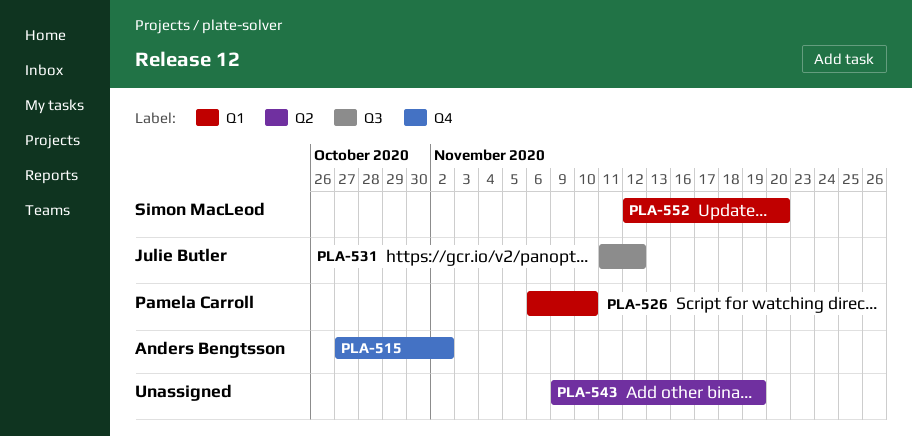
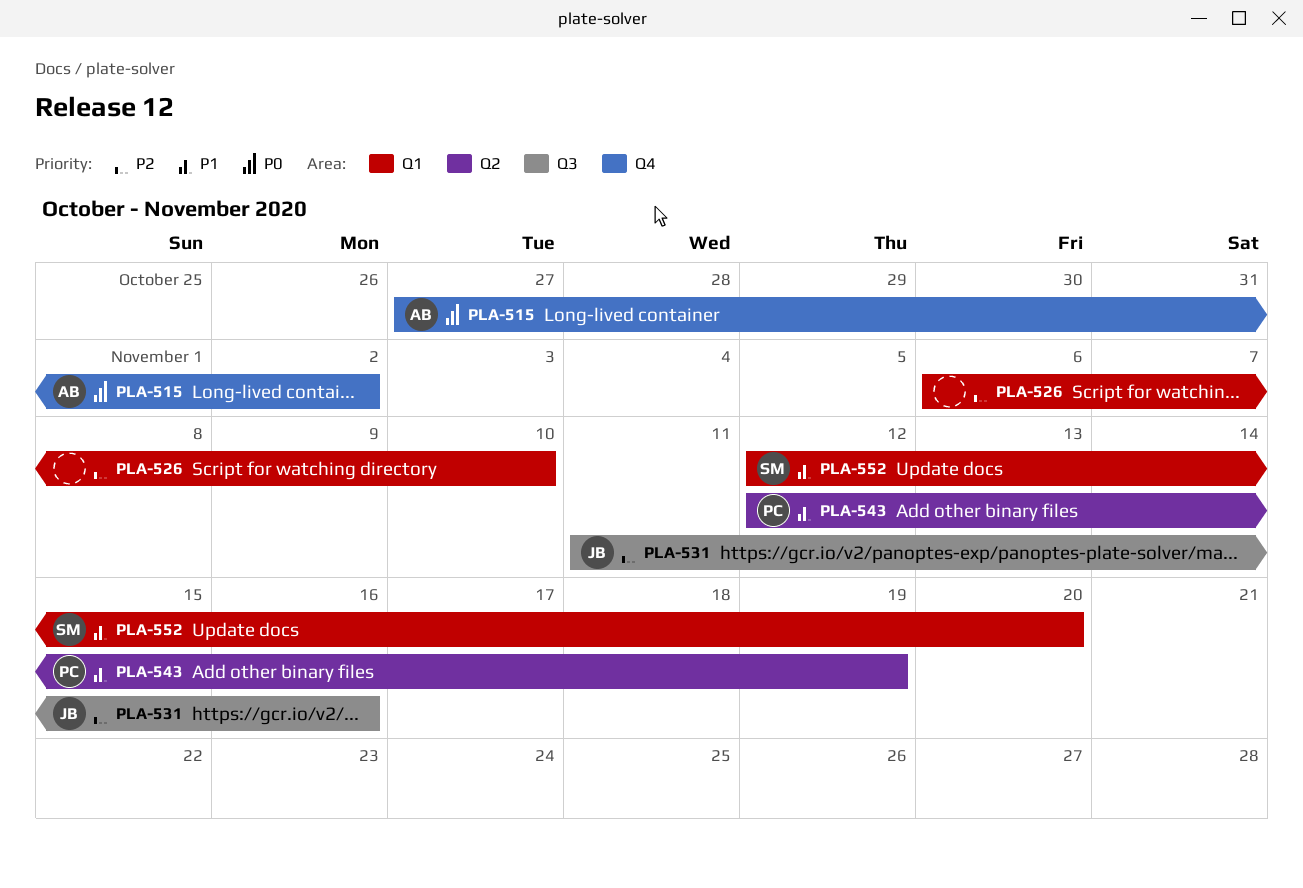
PLA-526, owner: Pamela Carroll -> none
PLA-531, due: Nov 12 -> Nov 16
PLA-543, owner: none -> Pamela Carroll
PLA-543, start: Nov 9 -> Nov 12

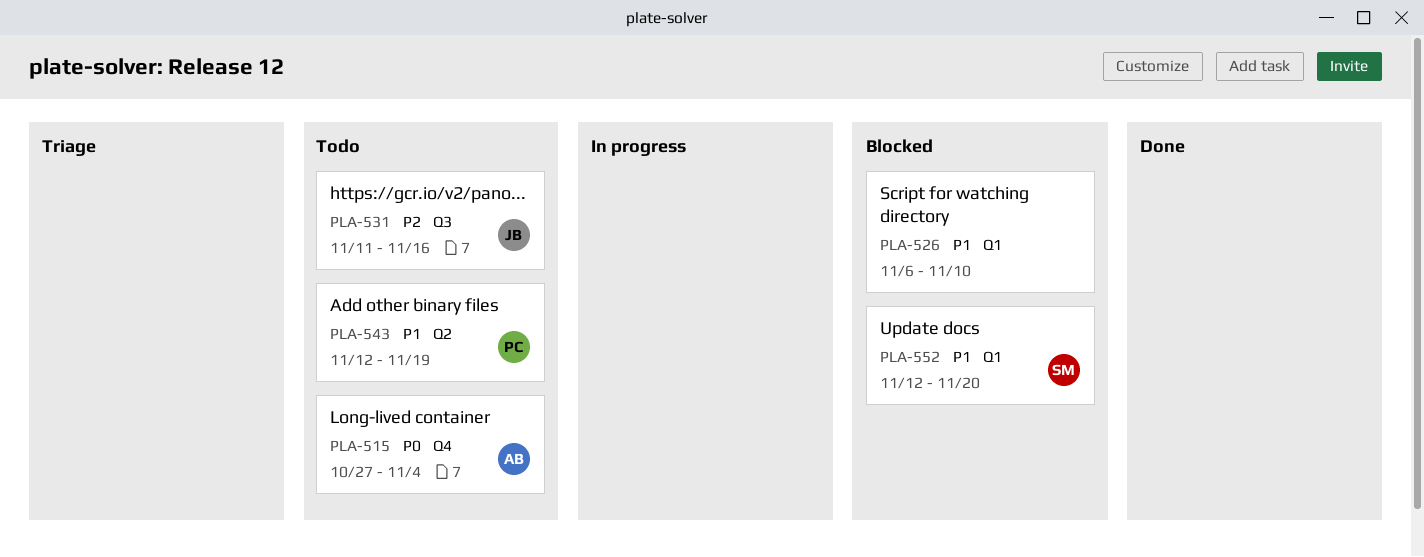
PLA-515, due: Nov 2 -> Nov 4
PLA-526, priority: P2 -> P1

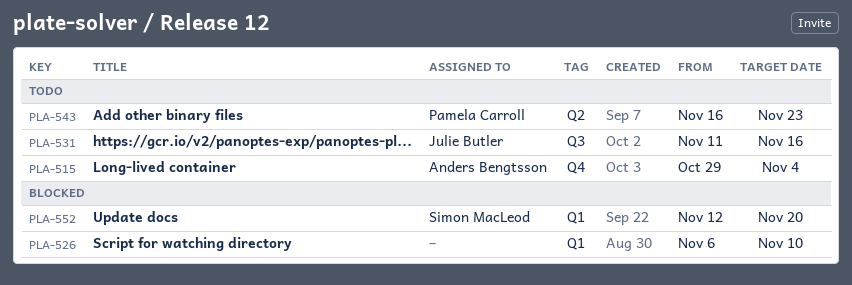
PLA-515, start: Oct 27 -> Oct 29
PLA-543, start: Nov 12 -> Nov 16
PLA-543, due: Nov 19 -> Nov 23

